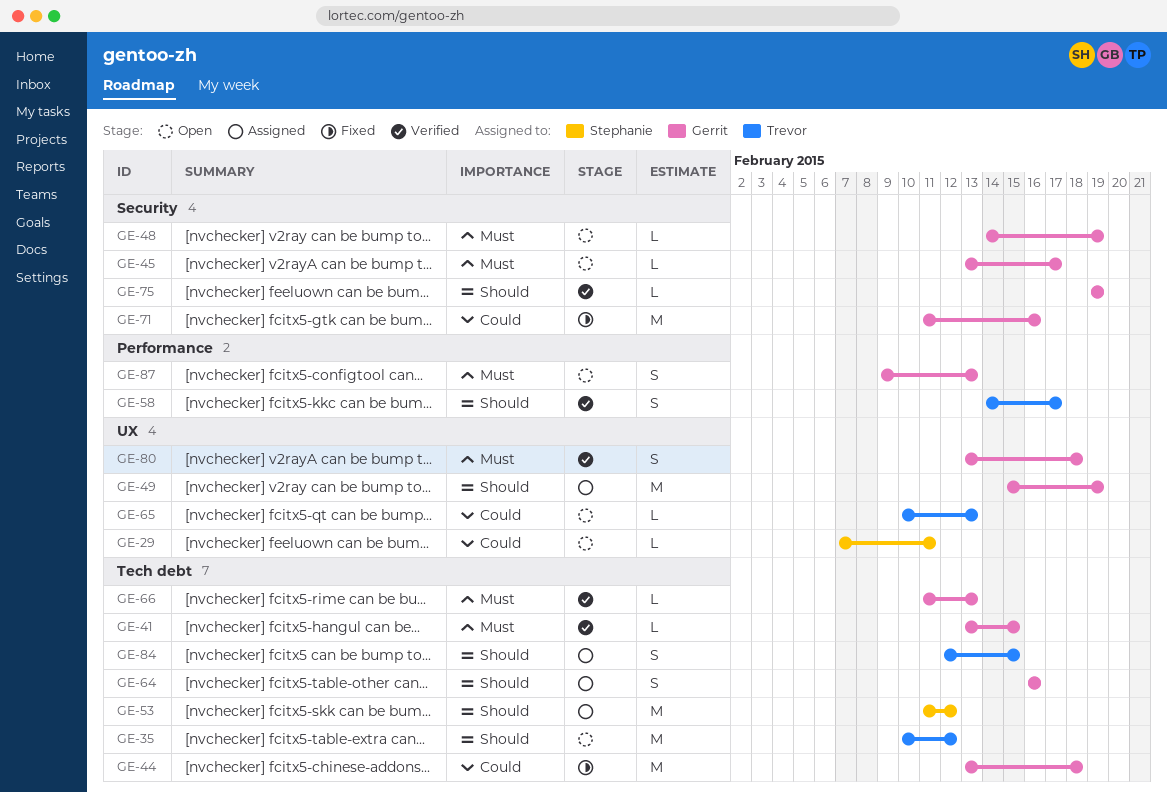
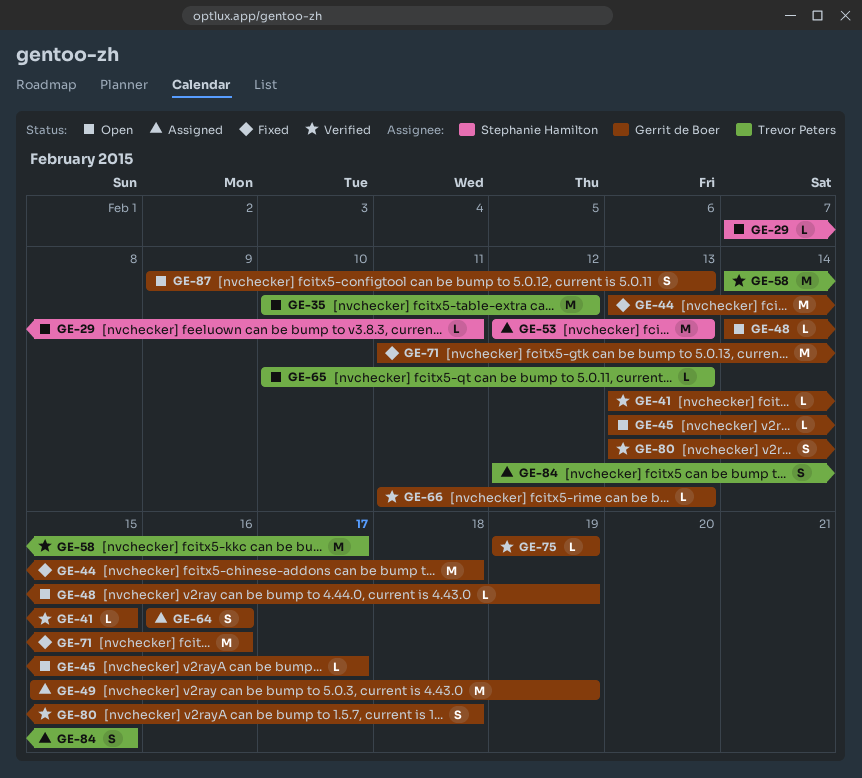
GE-53, start: Feb 11 -> Feb 12
GE-53, due: Feb 12 -> Feb 13
GE-58, estimate: S -> M

